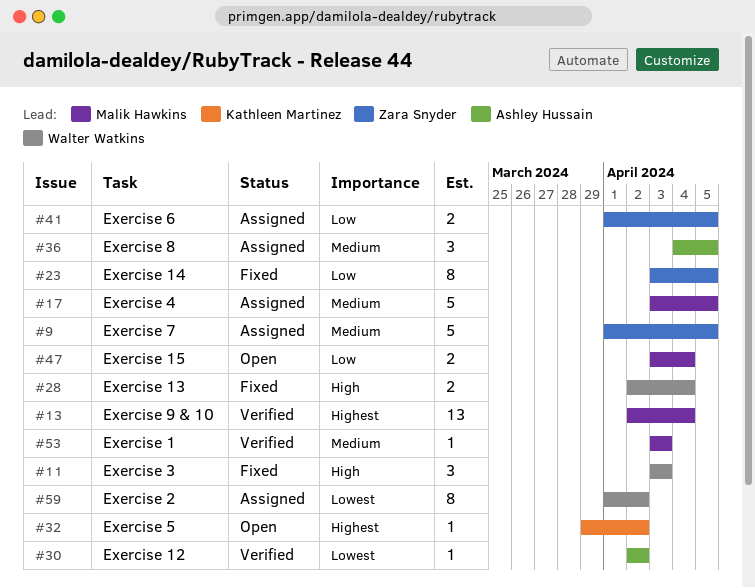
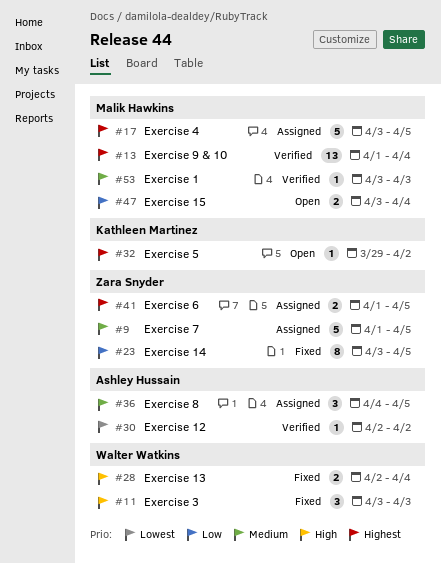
#13, start: Apr 2 -> Apr 1
#17, priority: Medium -> Highest
#41, priority: Low -> Highest
#59: present -> none

